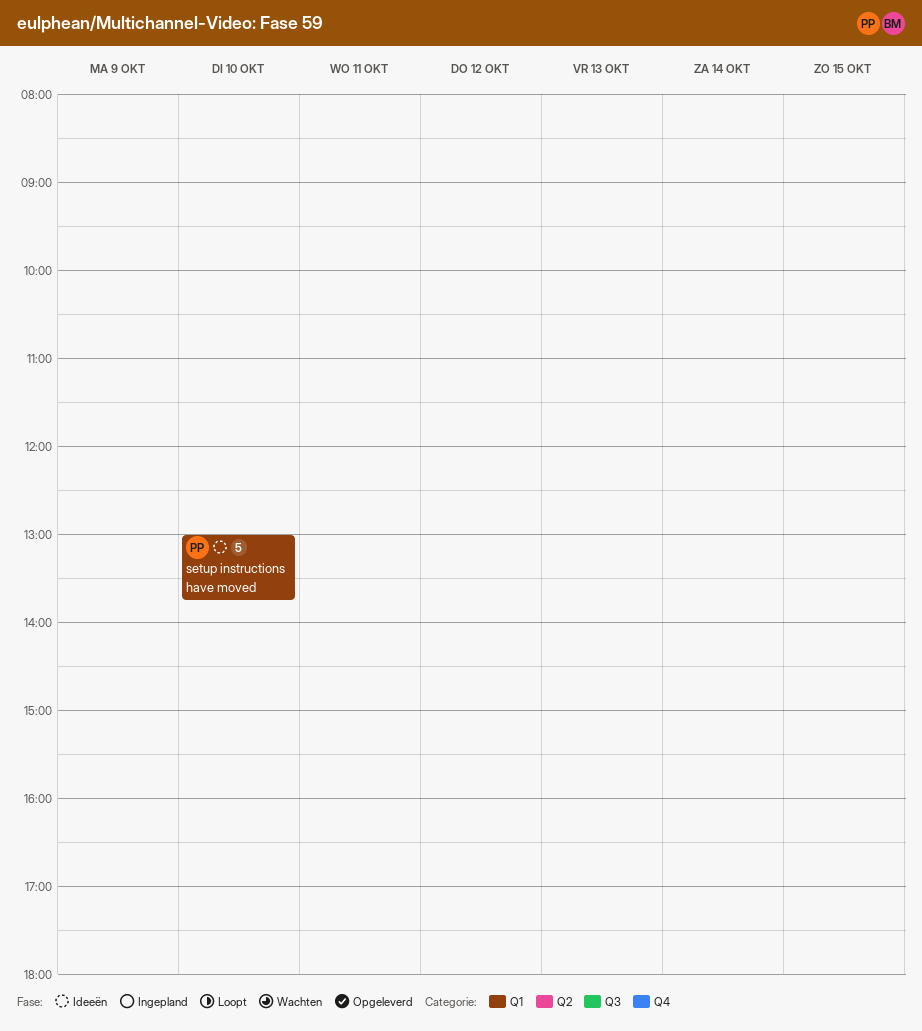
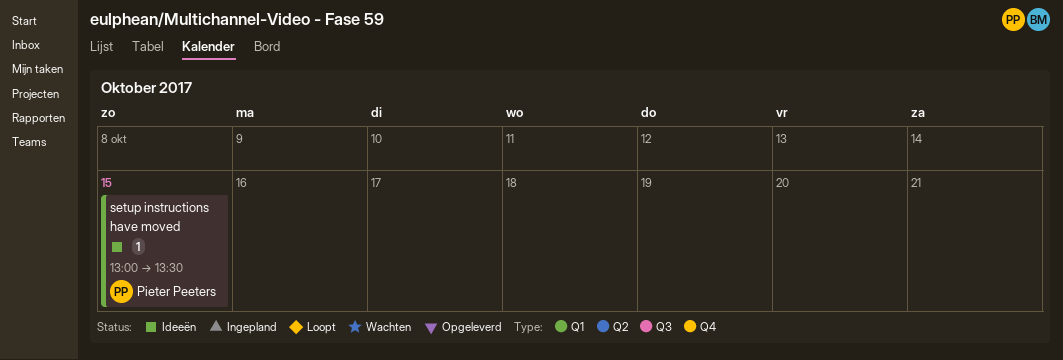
setup instructions have moved, estimate: 5 -> 1
setup instructions have moved, day: Oct 10 -> Oct 15
setup instructions have moved, ends: 13:45 -> 13:30

